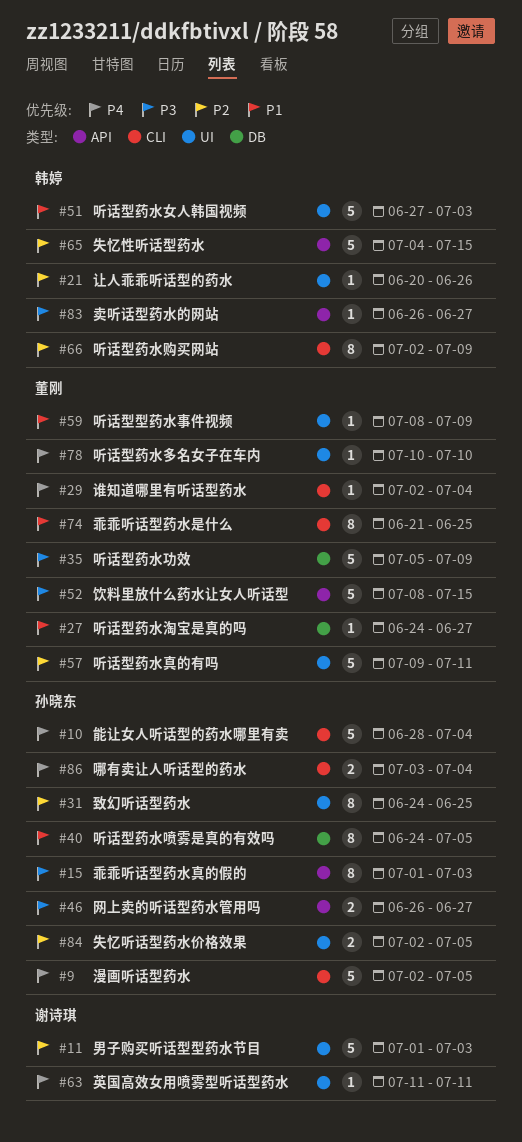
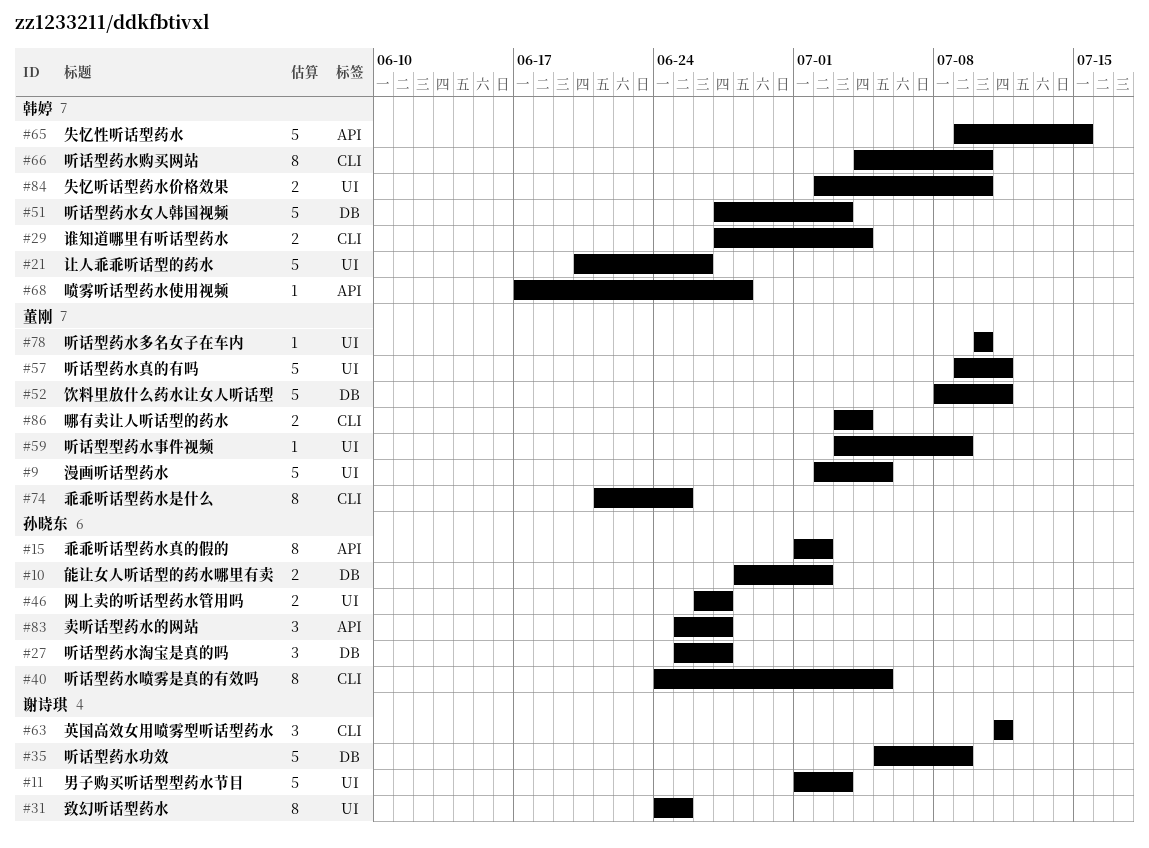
#9, owner: 孙晓东 -> 董刚
#9, label: CLI -> UI
#10, label: CLI -> DB
#10, estimate: 5 -> 2
#10, due: Jul 4 -> Jul 2
#15, due: Jul 3 -> Jul 2
#21, estimate: 1 -> 5
#27, owner: 董刚 -> 孙晓东
#27, estimate: 1 -> 3
#27, start: Jun 24 -> Jun 25
#29, owner: 董刚 -> 韩婷
#29, estimate: 1 -> 2
#29, start: Jul 2 -> Jun 27
#31, owner: 孙晓东 -> 谢诗琪
#35, owner: 董刚 -> 谢诗琪
#40, label: DB -> CLI
#46, label: API -> UI
#51, label: UI -> DB
#52, label: API -> DB
#52, due: Jul 15 -> Jul 11
#59, start: Jul 8 -> Jul 3
#63, label: UI -> CLI
#63, estimate: 1 -> 3
#65, start: Jul 4 -> Jul 9
#66, start: Jul 2 -> Jul 4
#66, due: Jul 9 -> Jul 10
#68: none -> present
#83, owner: 韩婷 -> 孙晓东
#83, estimate: 1 -> 3
#83, start: Jun 26 -> Jun 25
#84, owner: 孙晓东 -> 韩婷
#84, due: Jul 5 -> Jul 10
#86, owner: 孙晓东 -> 董刚

